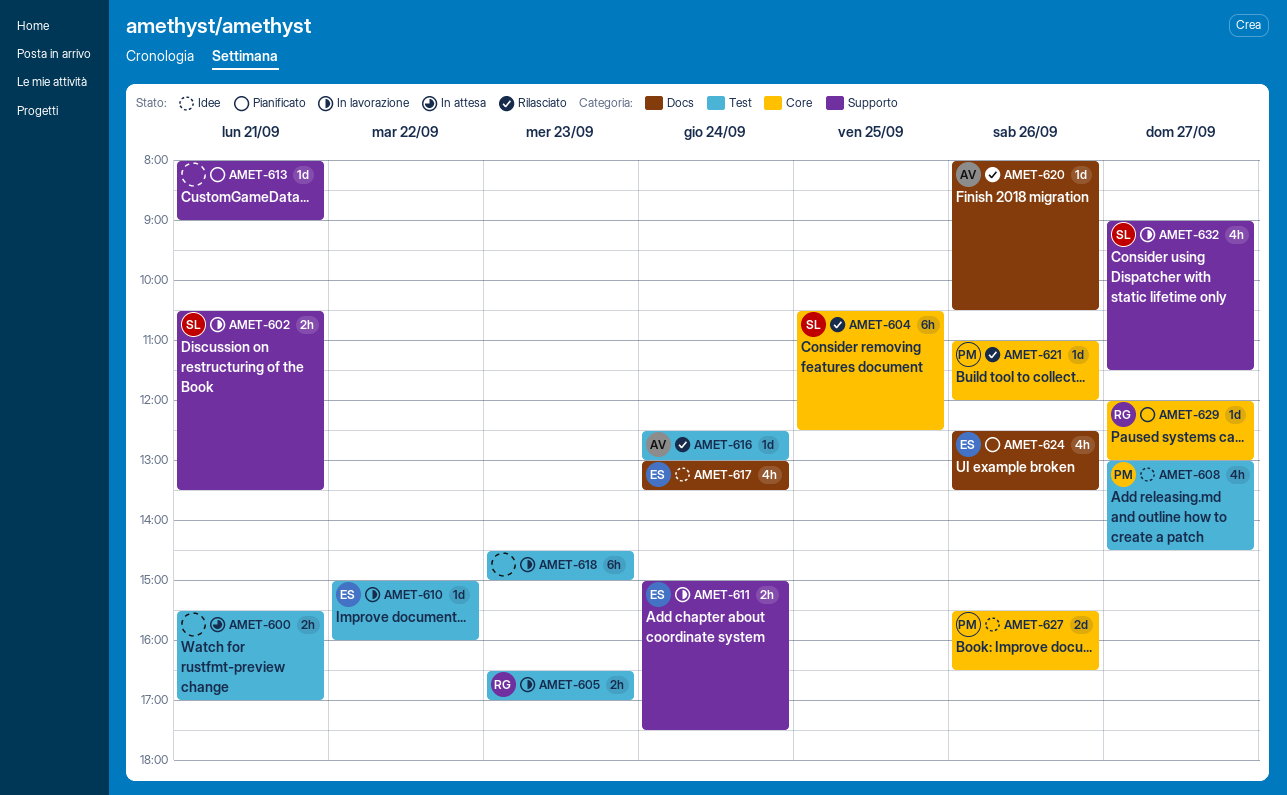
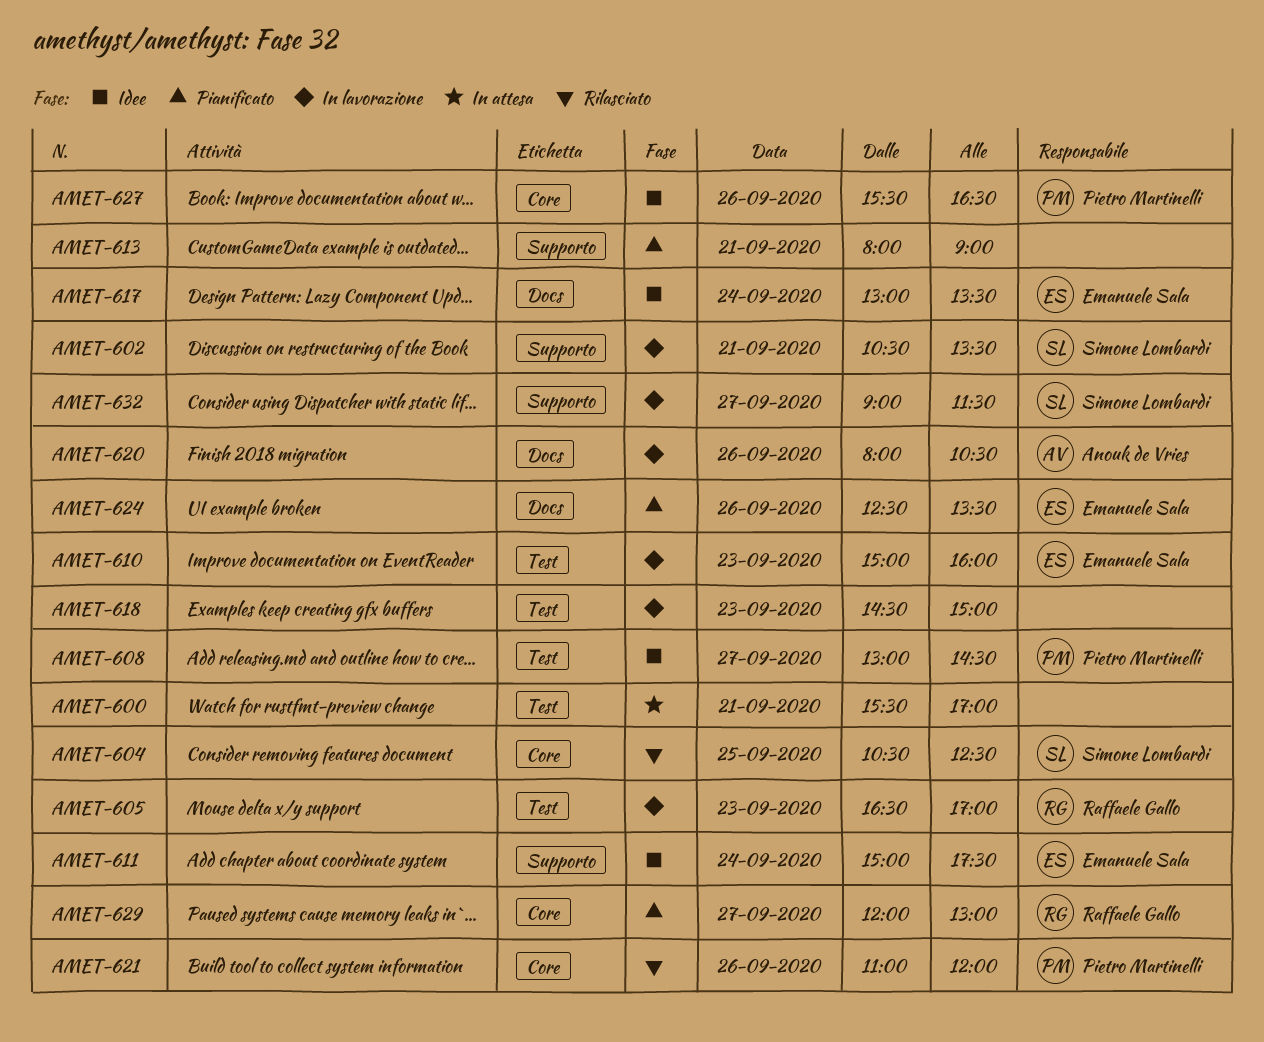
AMET-610, day: Sep 22 -> Sep 23
AMET-611, status: In lavorazione -> Idee
AMET-616: present -> none
AMET-620, status: Rilasciato -> In lavorazione

